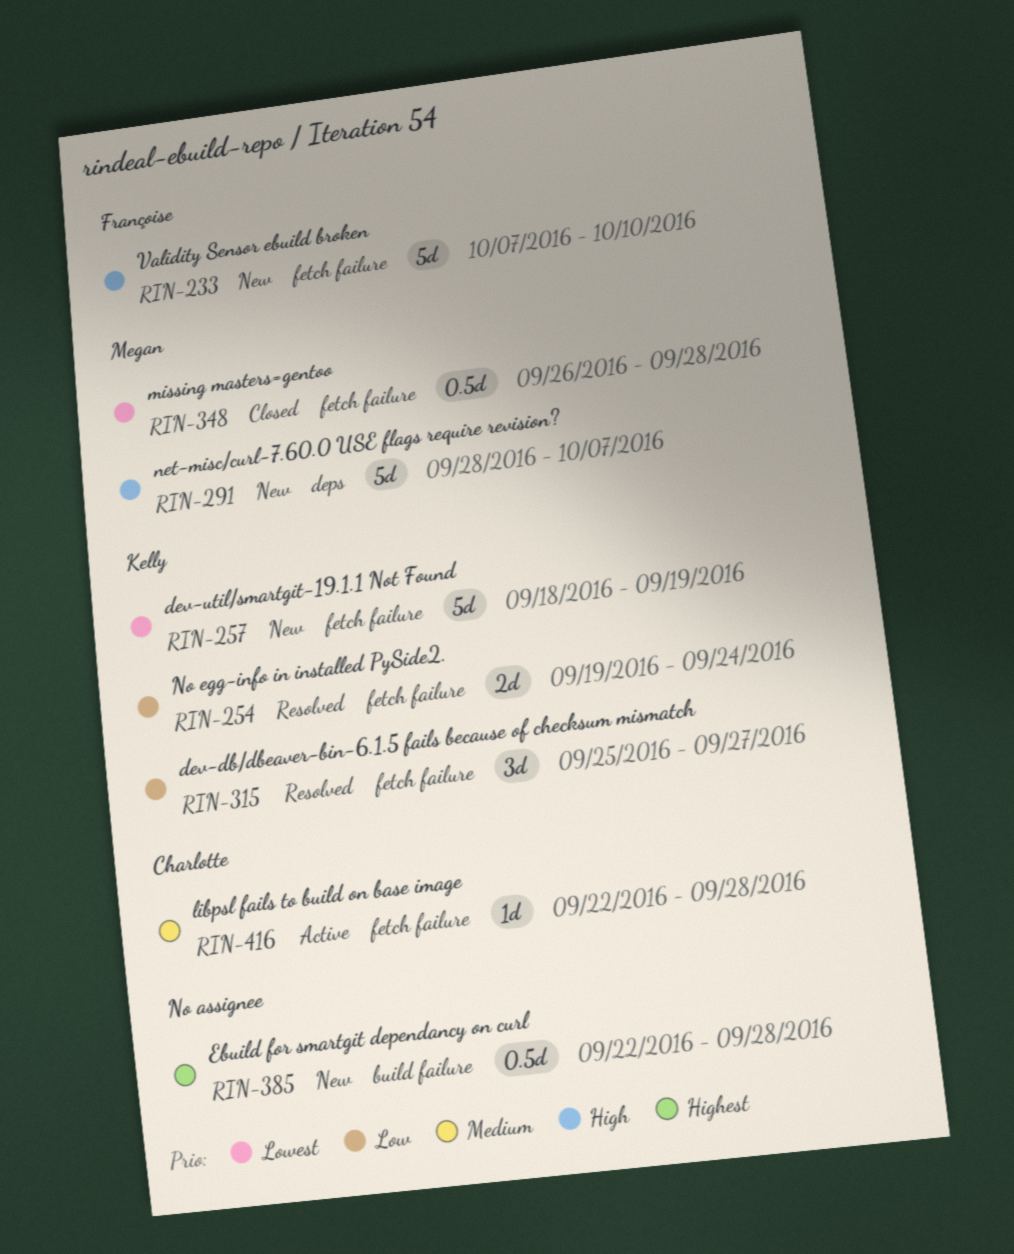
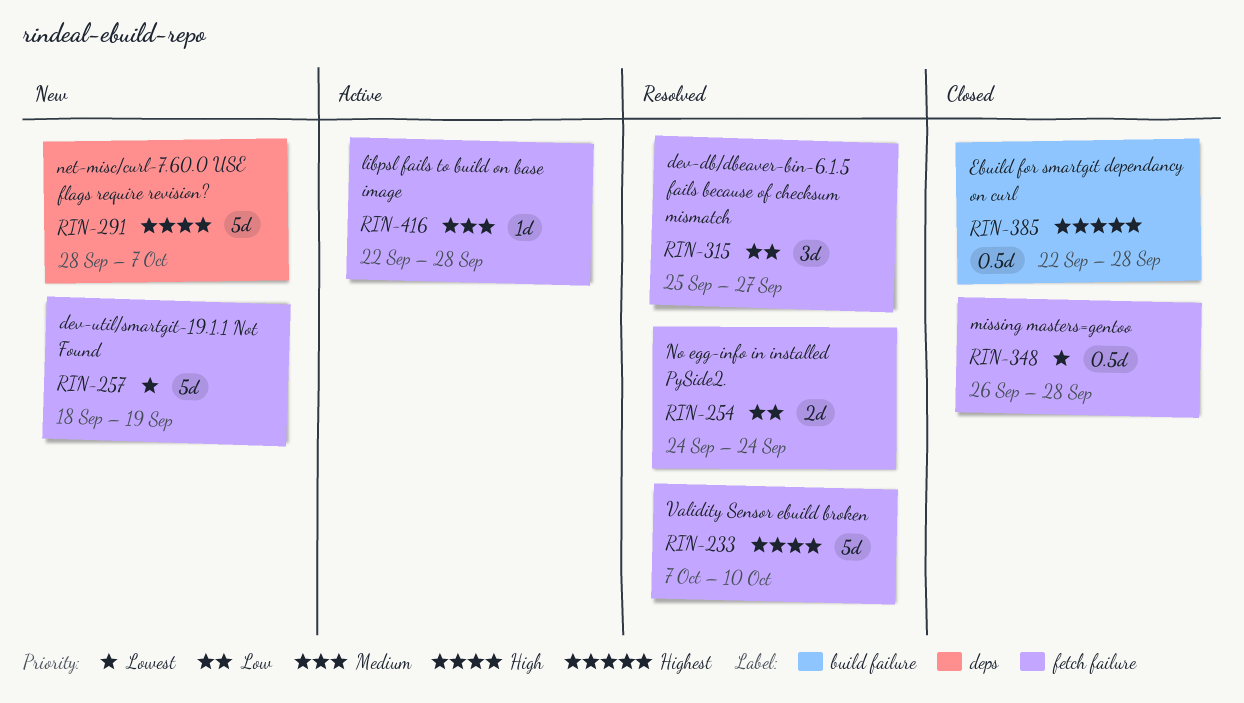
RIN-233, status: New -> Resolved
RIN-254, start: Sep 19 -> Sep 24
RIN-385, status: New -> Closed

